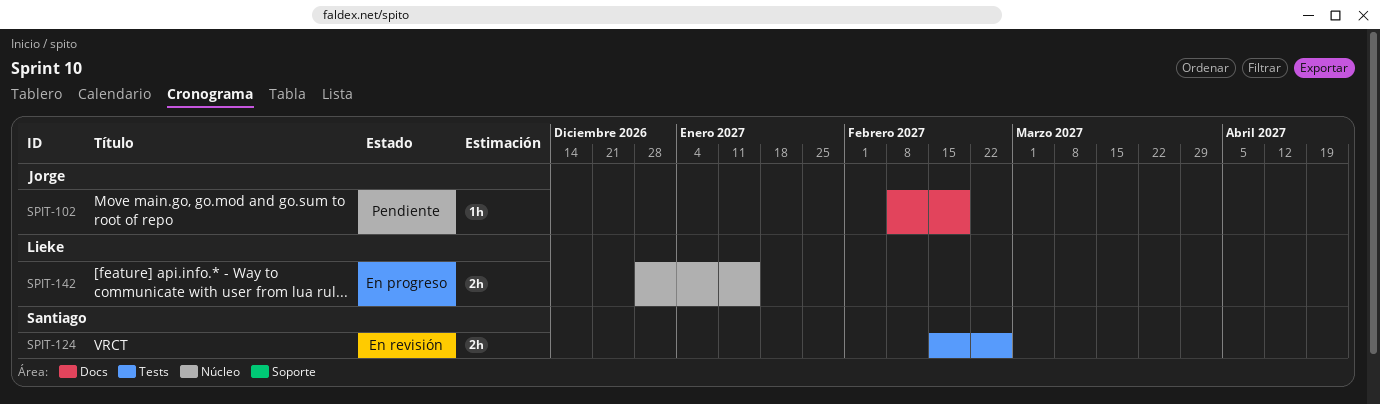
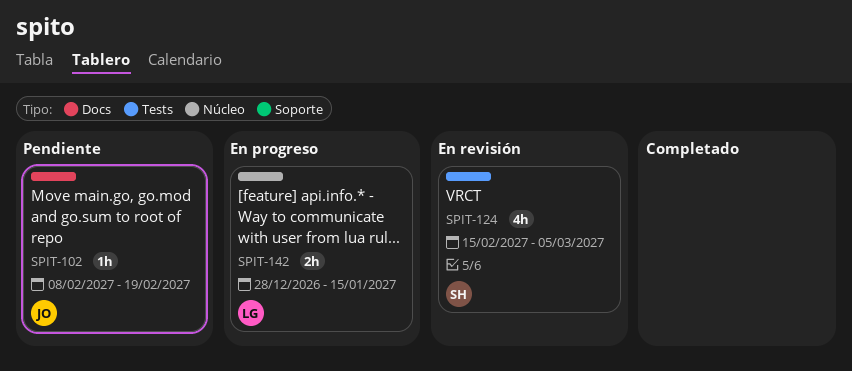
SPIT-124, estimate: 2h -> 4h
SPIT-124, due: Feb 26 -> Mar 5

